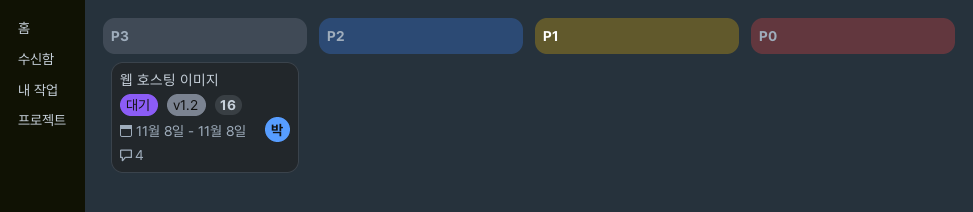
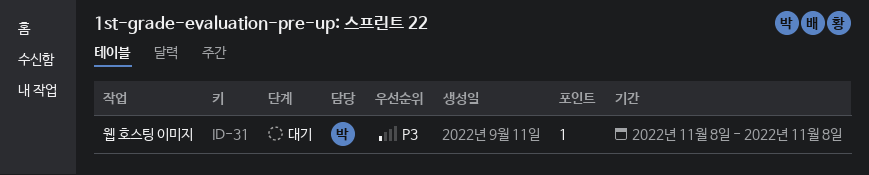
웹 호스팅 이미지, estimate: 16 -> 1

